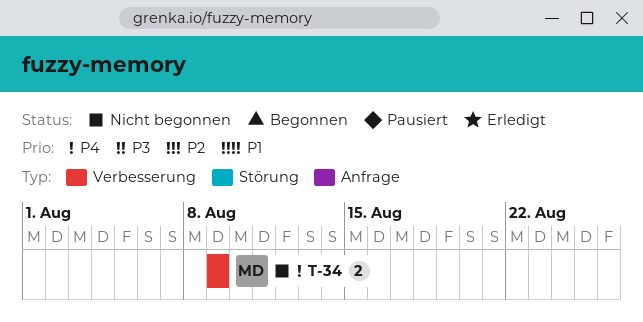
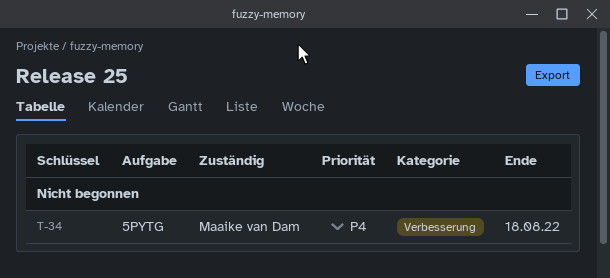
T-34, due: Aug 9 -> Aug 18

